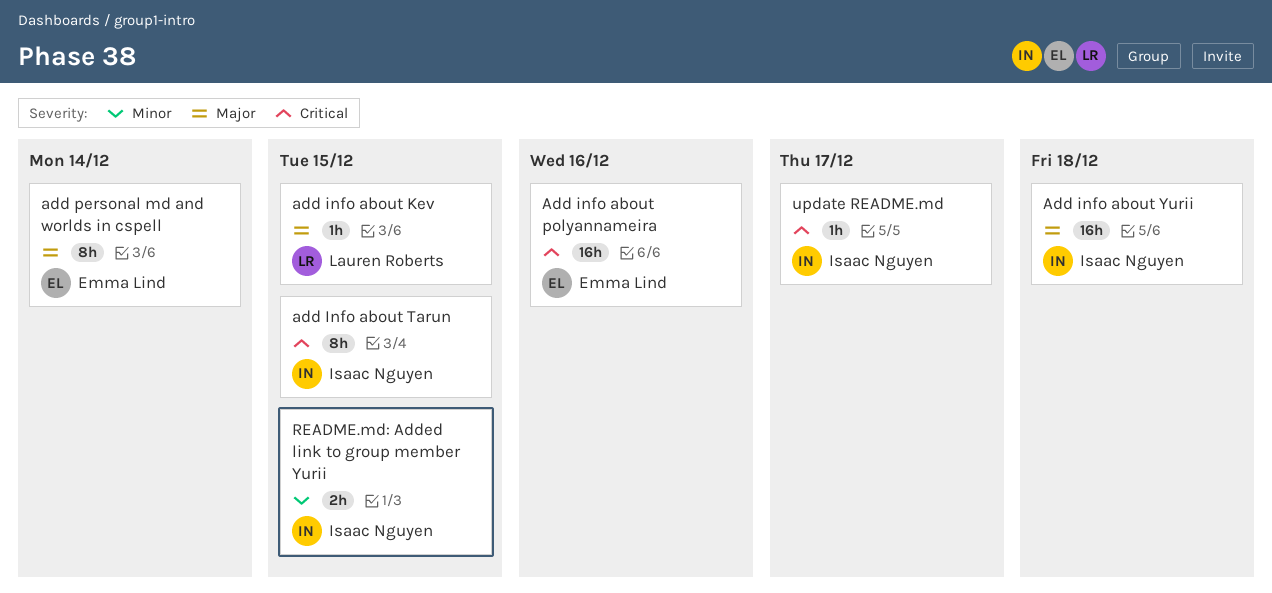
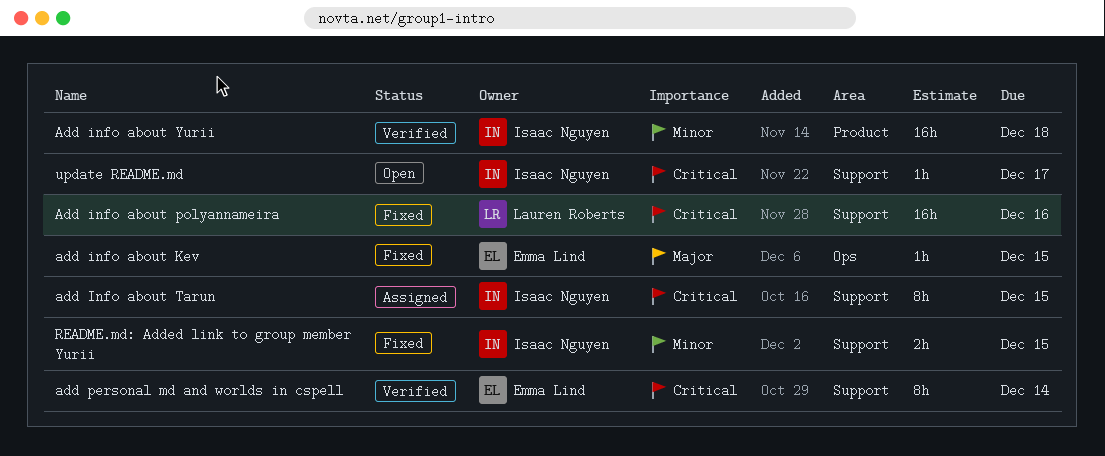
add info about Kev, owner: Lauren Roberts -> Emma Lind
Add info about polyannameira, owner: Emma Lind -> Lauren Roberts
Add info about Yurii, priority: Major -> Minor
add personal md and worlds in cspell, priority: Major -> Critical

